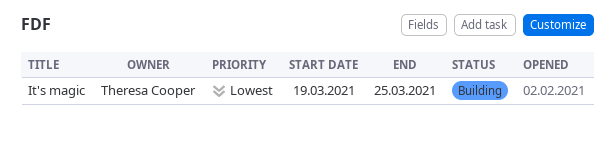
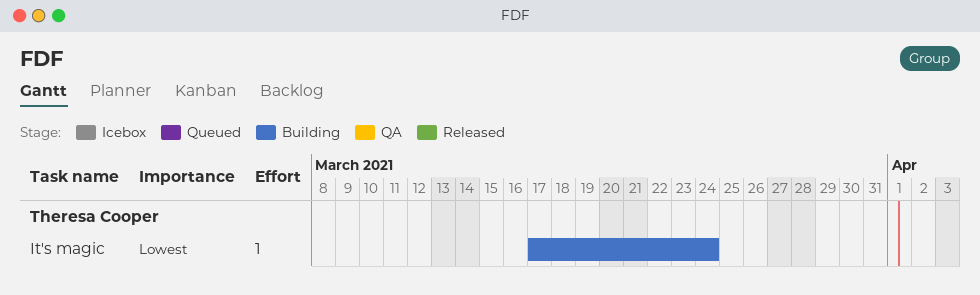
It's magic, start: Mar 19 -> Mar 17
It's magic, due: Mar 25 -> Mar 24

